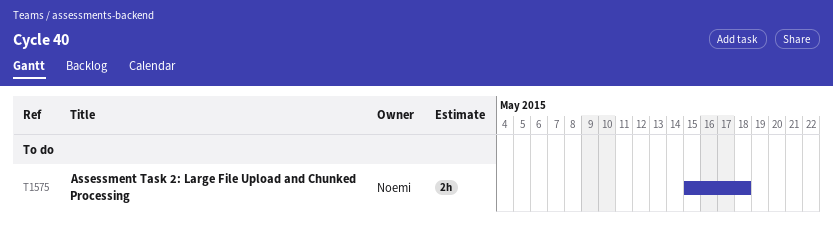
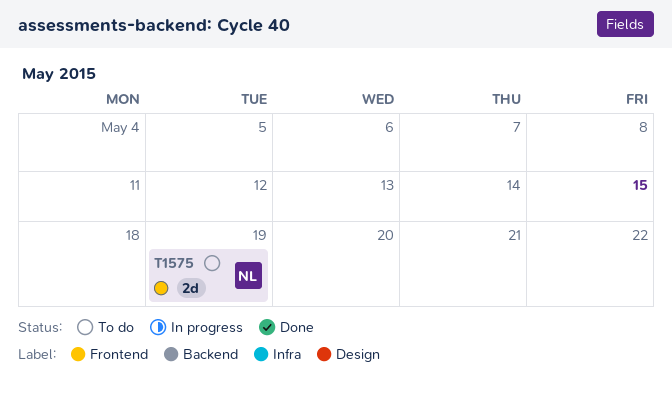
T1575, estimate: 2h -> 2d
T1575, due: May 18 -> May 19

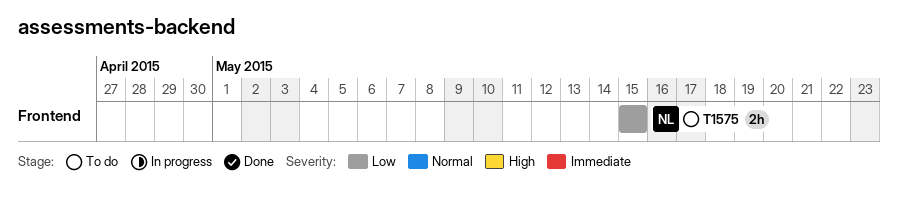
T1575, estimate: 2d -> 2h
T1575, due: May 19 -> May 15

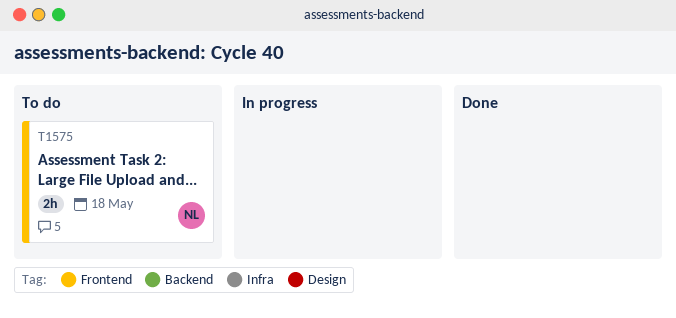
T1575, due: May 15 -> May 18

